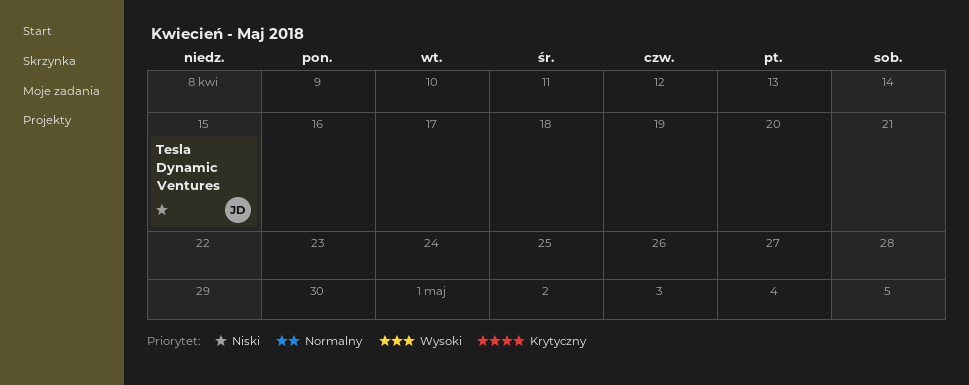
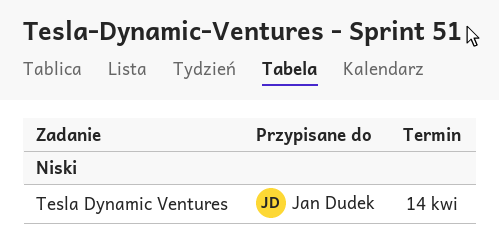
Tesla Dynamic Ventures, due: Apr 15 -> Apr 14

